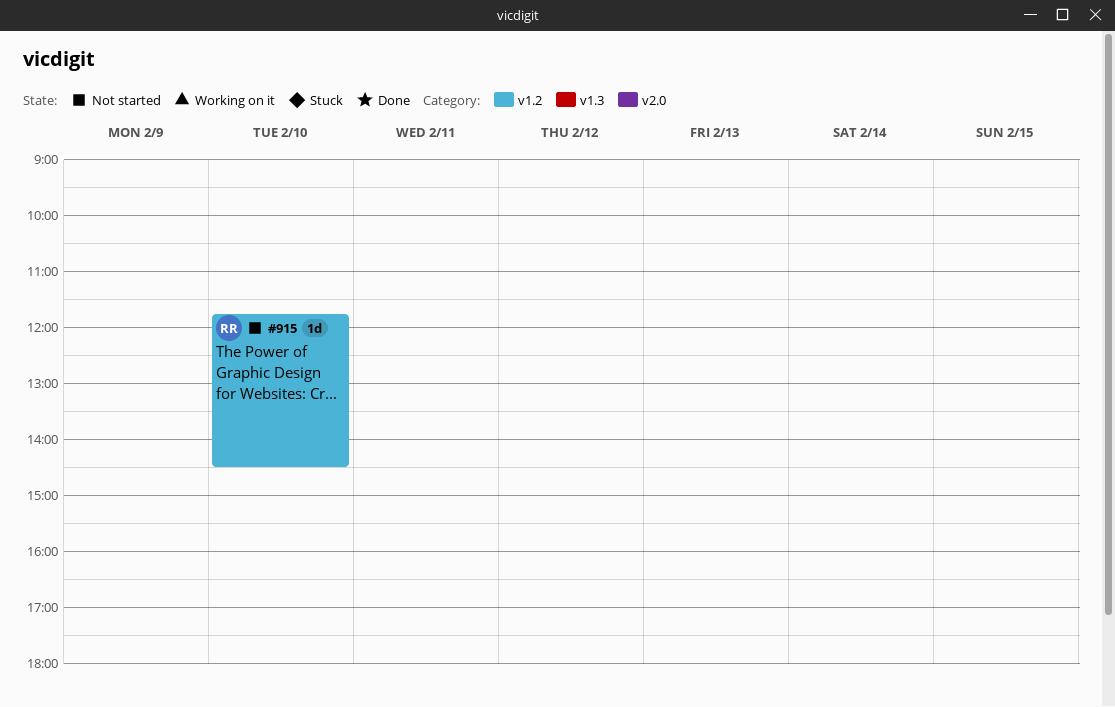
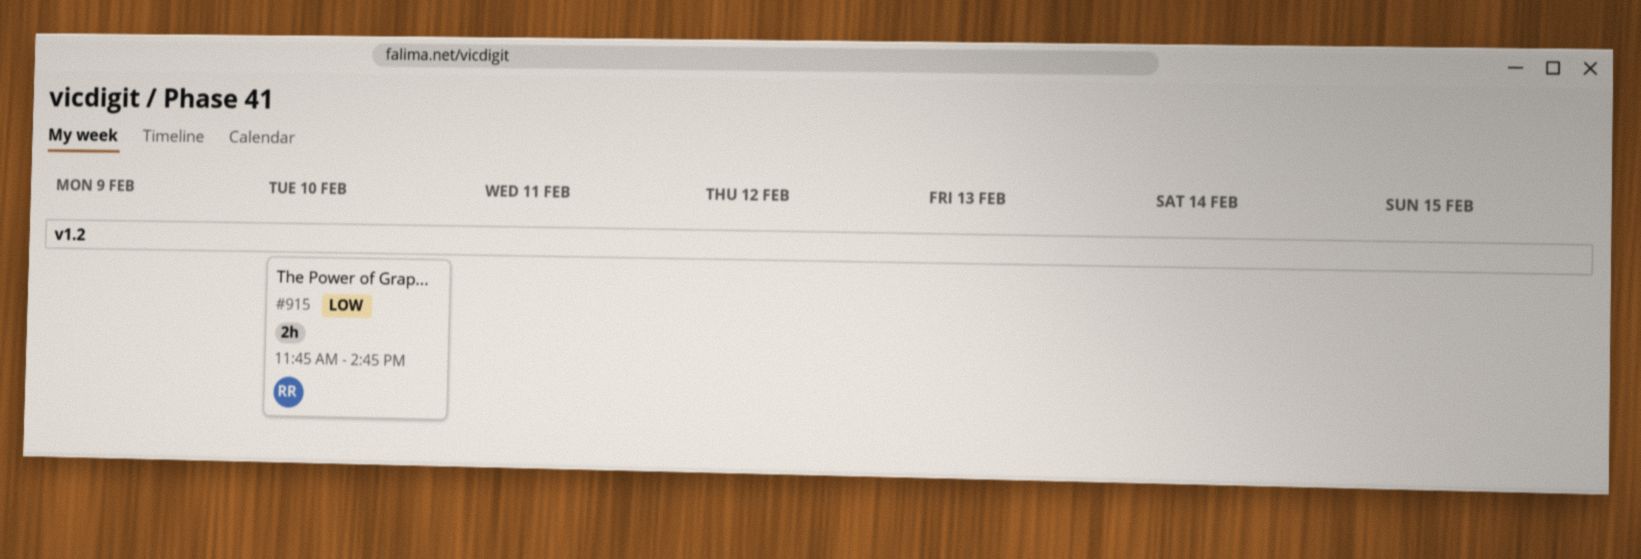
#915, estimate: 1d -> 2h
#915, ends: 14:30 -> 14:45

